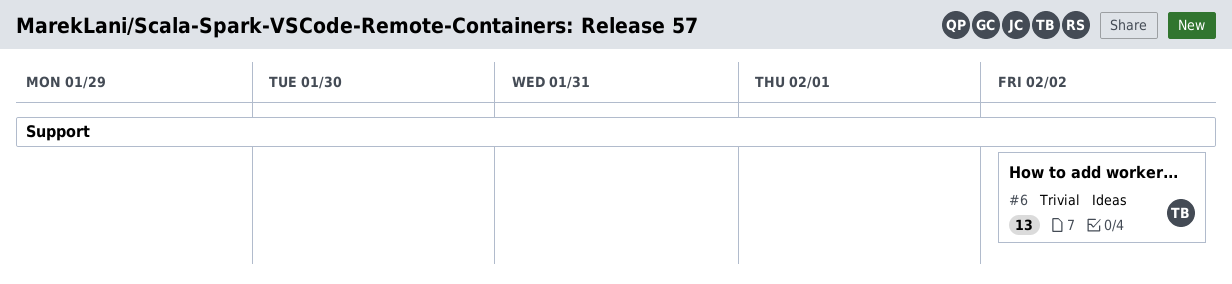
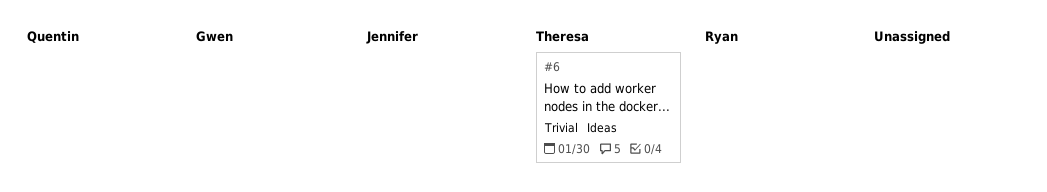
#6, due: Feb 2 -> Jan 30

